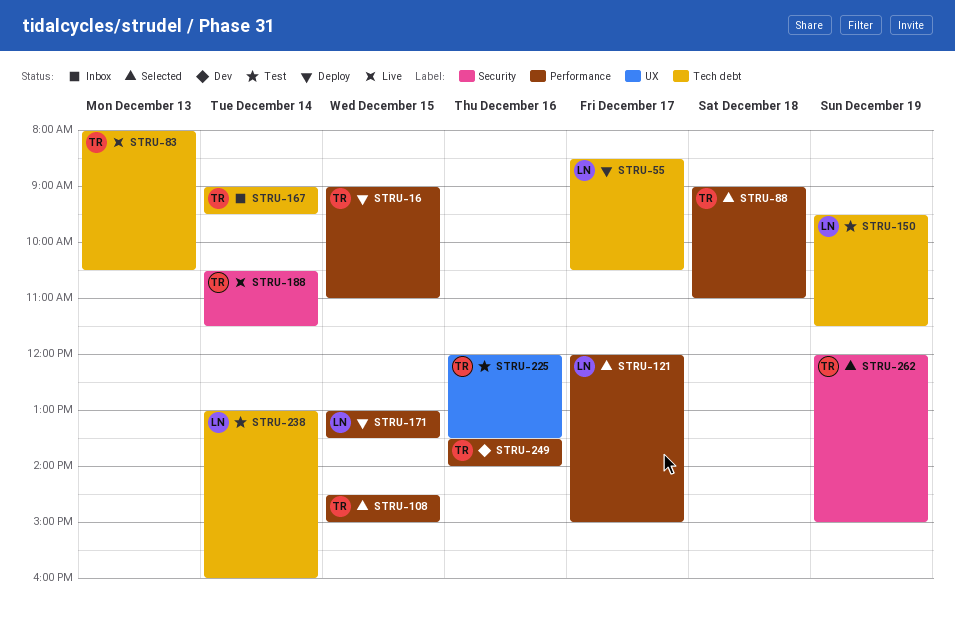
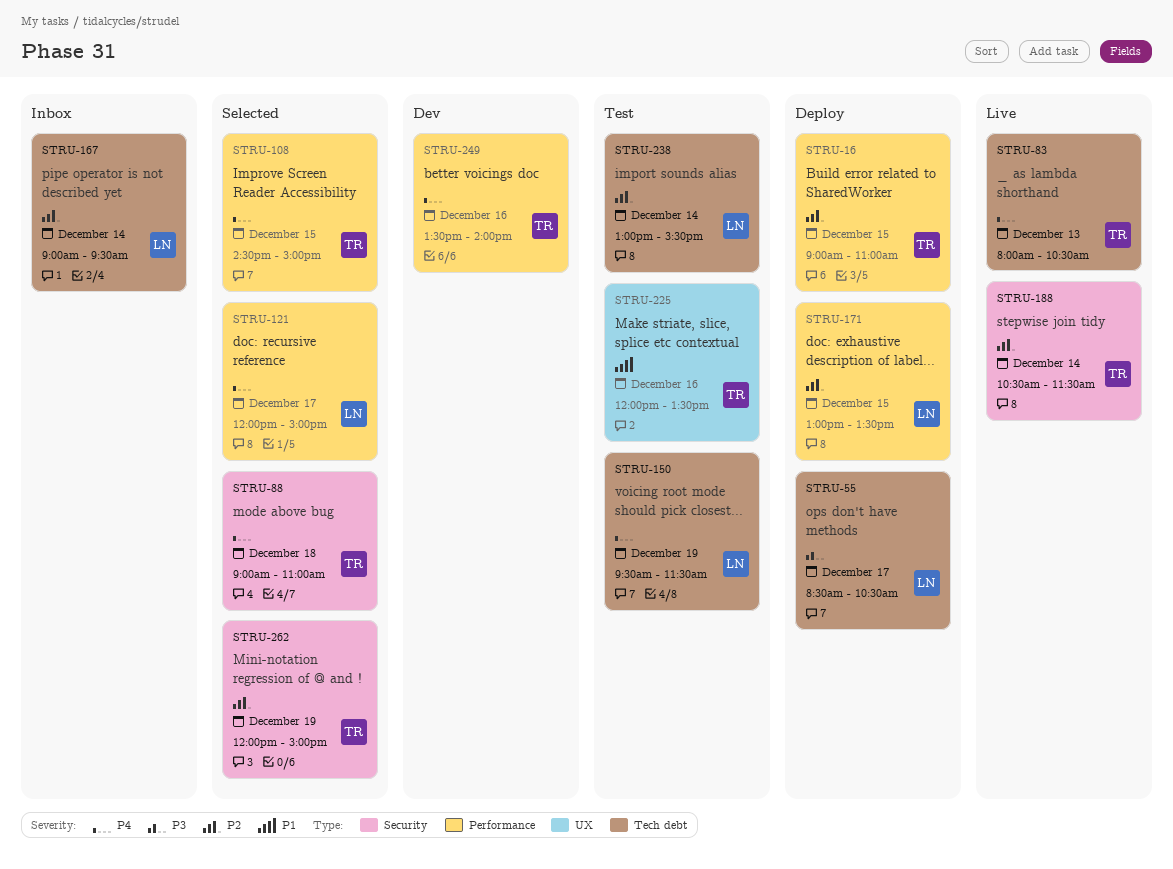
STRU-88, label: Performance -> Security
STRU-167, owner: TR -> LN
STRU-238, ends: 16:00 -> 15:30

